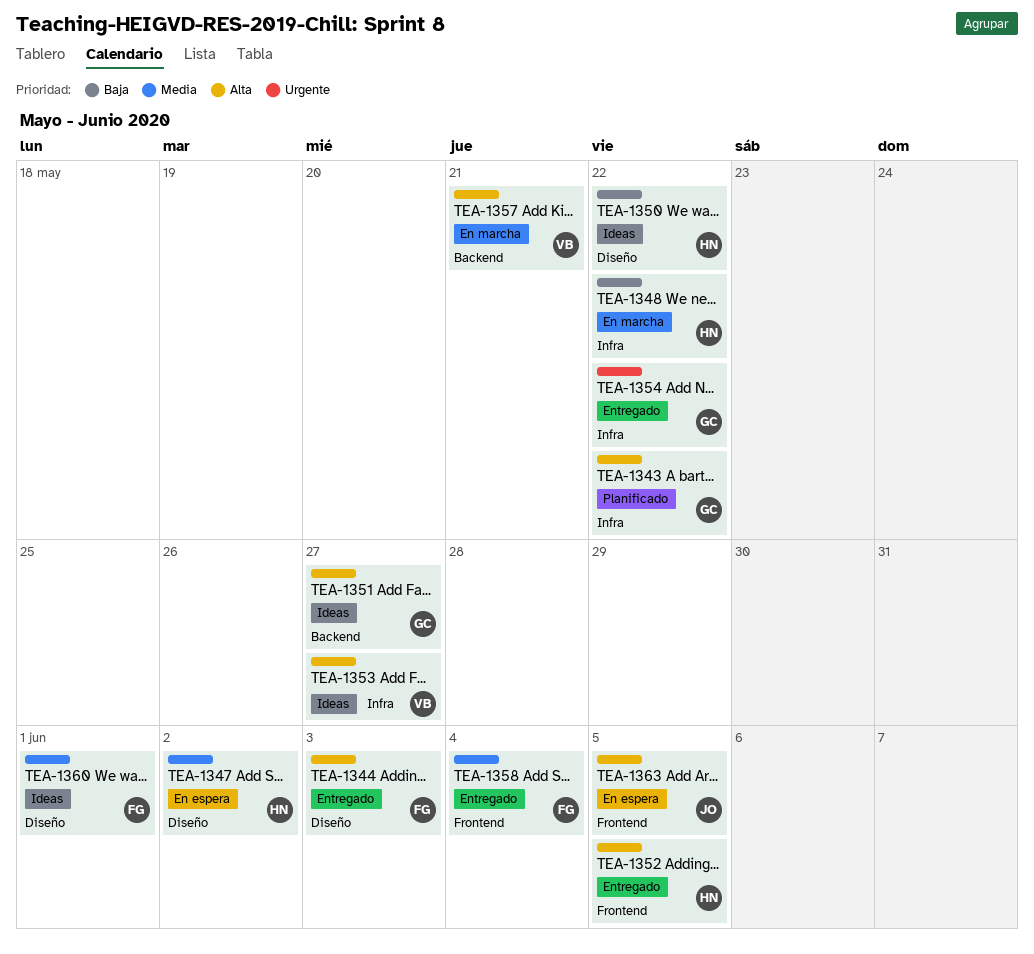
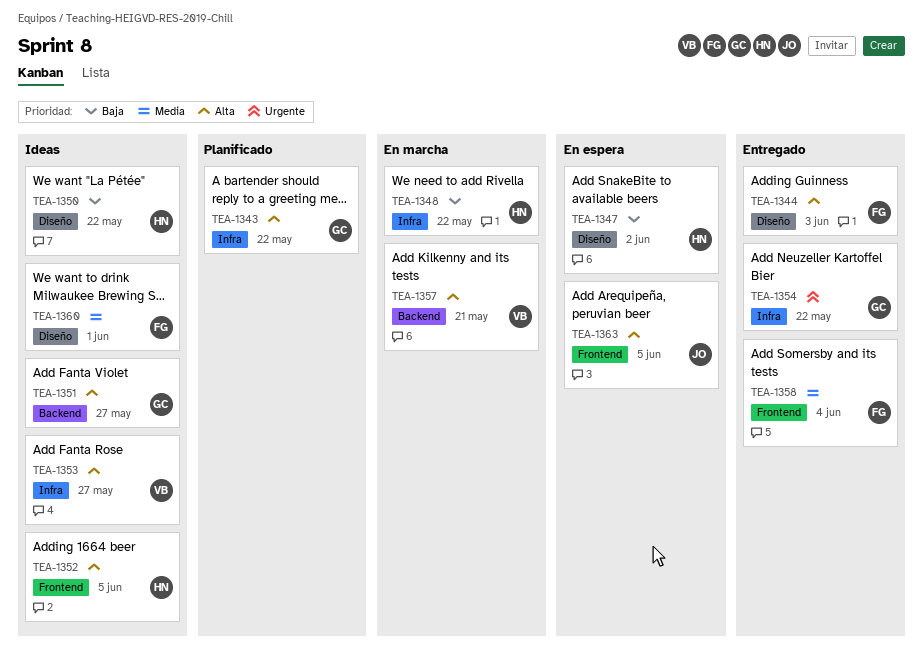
TEA-1347, priority: Media -> Baja
TEA-1352, status: Entregado -> Ideas

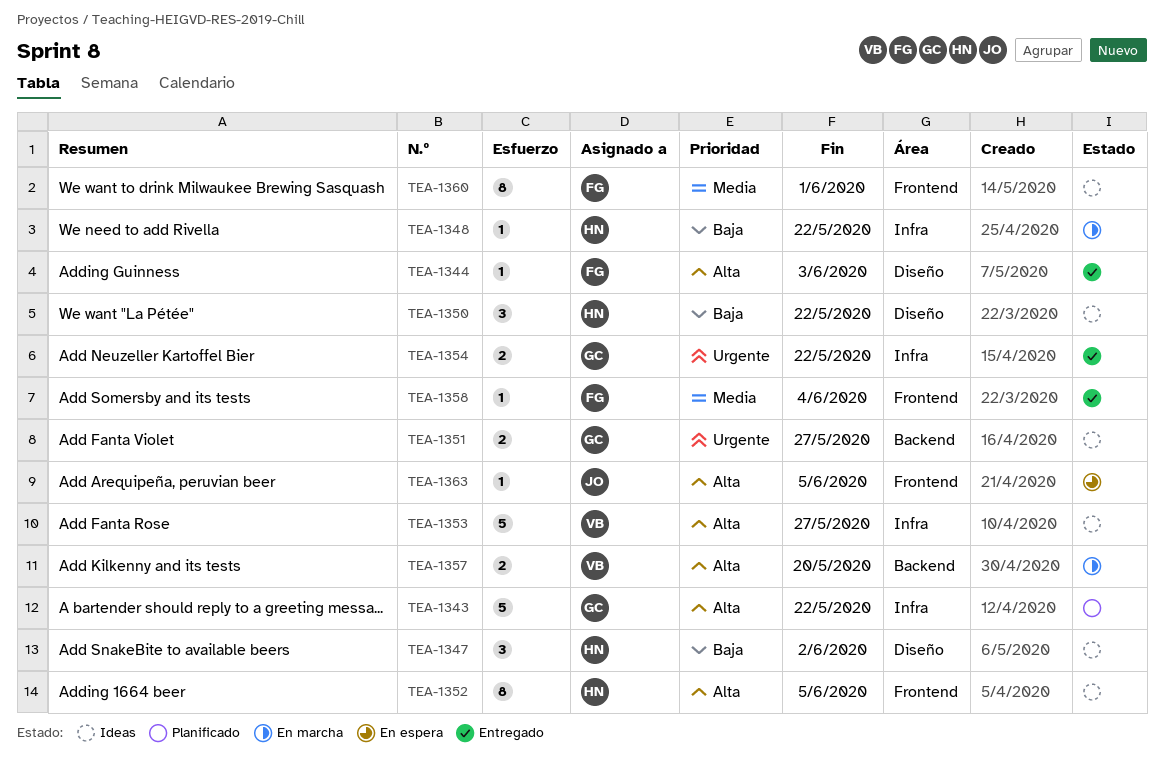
TEA-1347, status: En espera -> Ideas
TEA-1351, priority: Alta -> Urgente
TEA-1357, due: May 21 -> May 20
TEA-1360, label: Diseño -> Frontend

